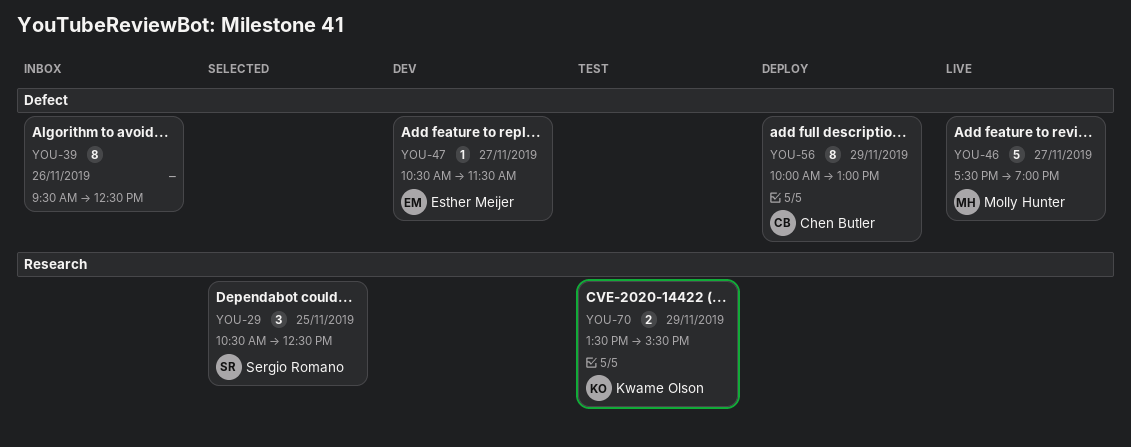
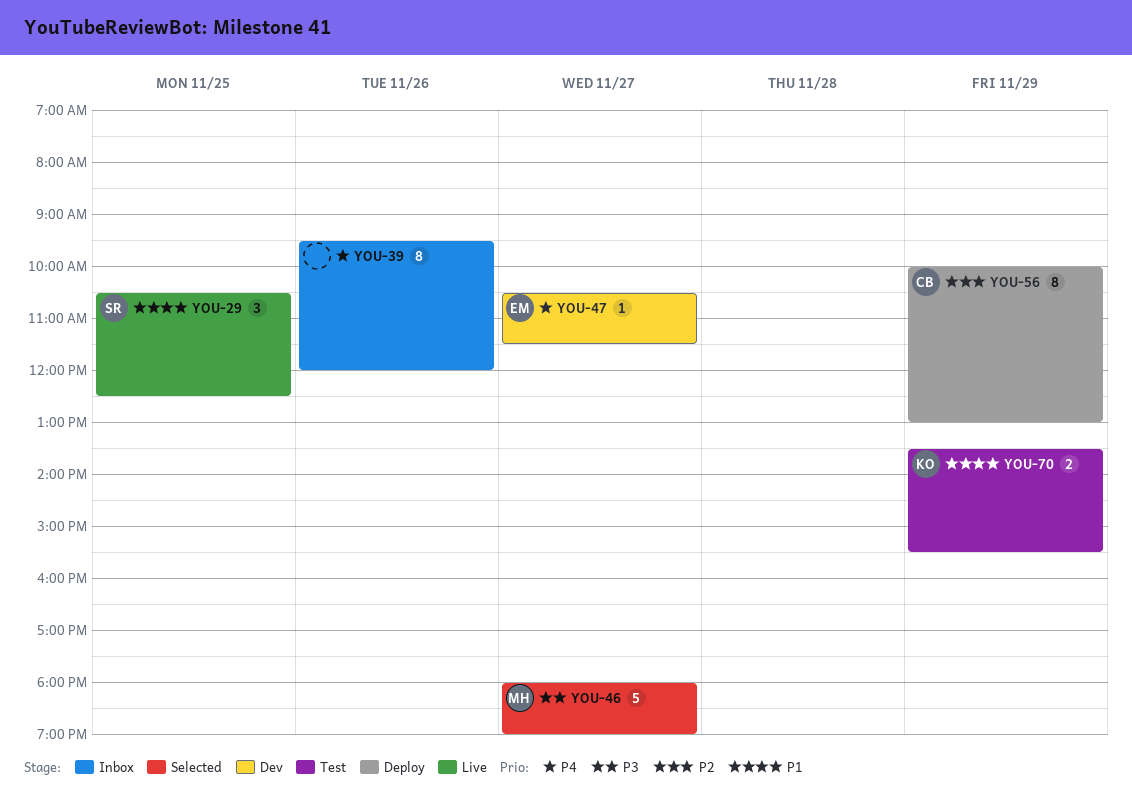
YOU-29, status: Selected -> Live
YOU-39, ends: 12:30 -> 12:00
YOU-46, status: Live -> Selected
YOU-46, begins: 17:30 -> 18:00

